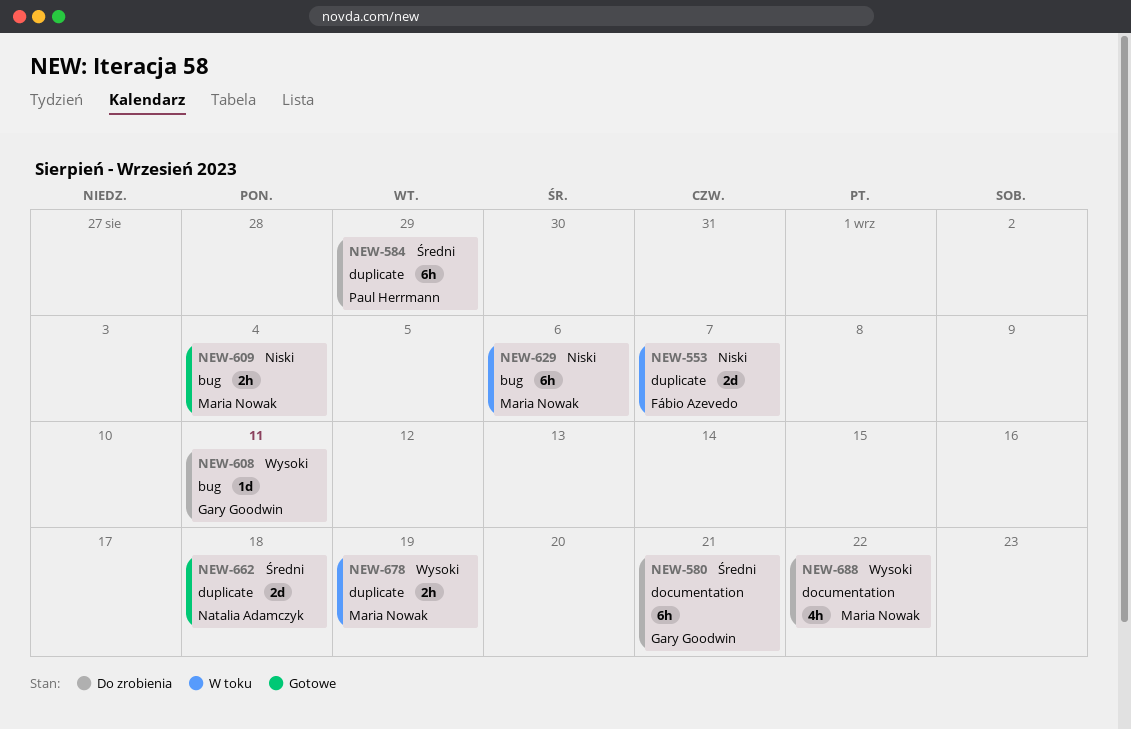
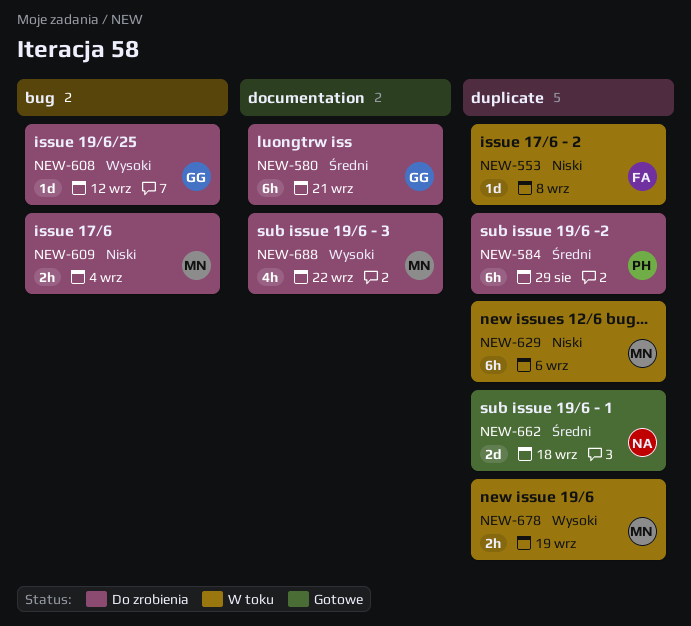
NEW-553, estimate: 2d -> 1d
NEW-553, due: Sep 7 -> Sep 8
NEW-608, due: Sep 11 -> Sep 12
NEW-609, status: Gotowe -> Do zrobienia
NEW-629, label: bug -> duplicate

